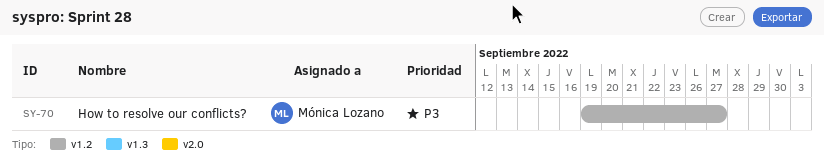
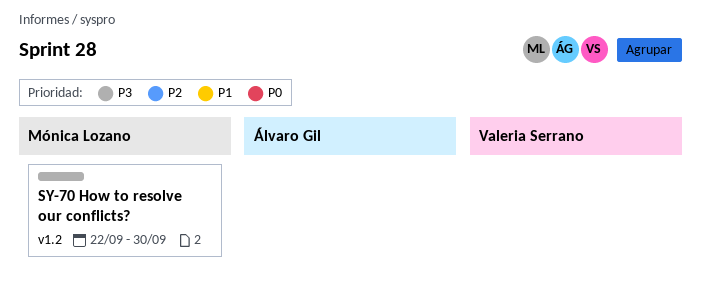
SY-70, start: Sep 19 -> Sep 22
SY-70, due: Sep 27 -> Sep 30

